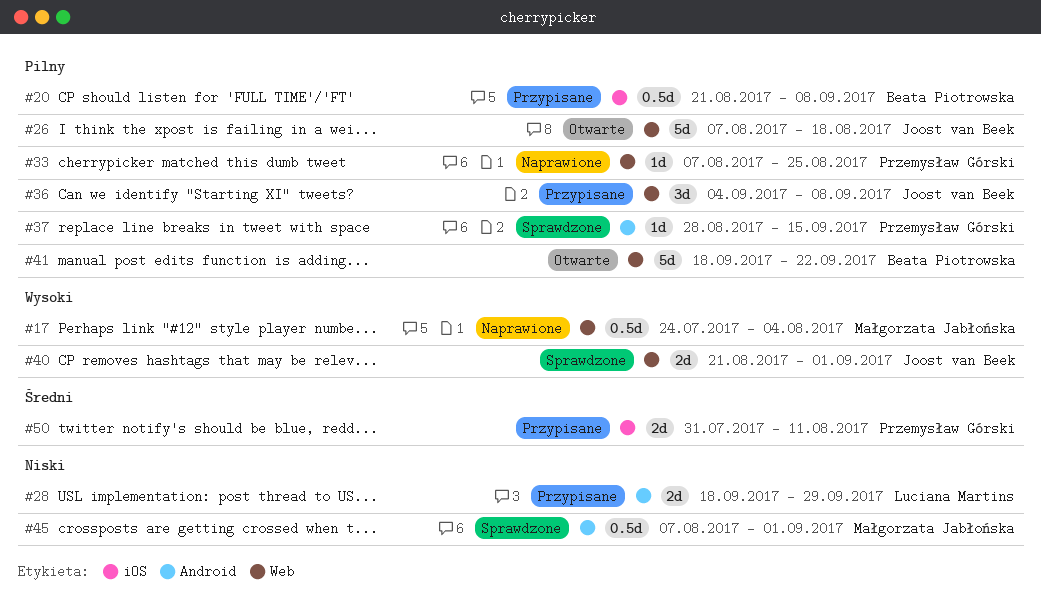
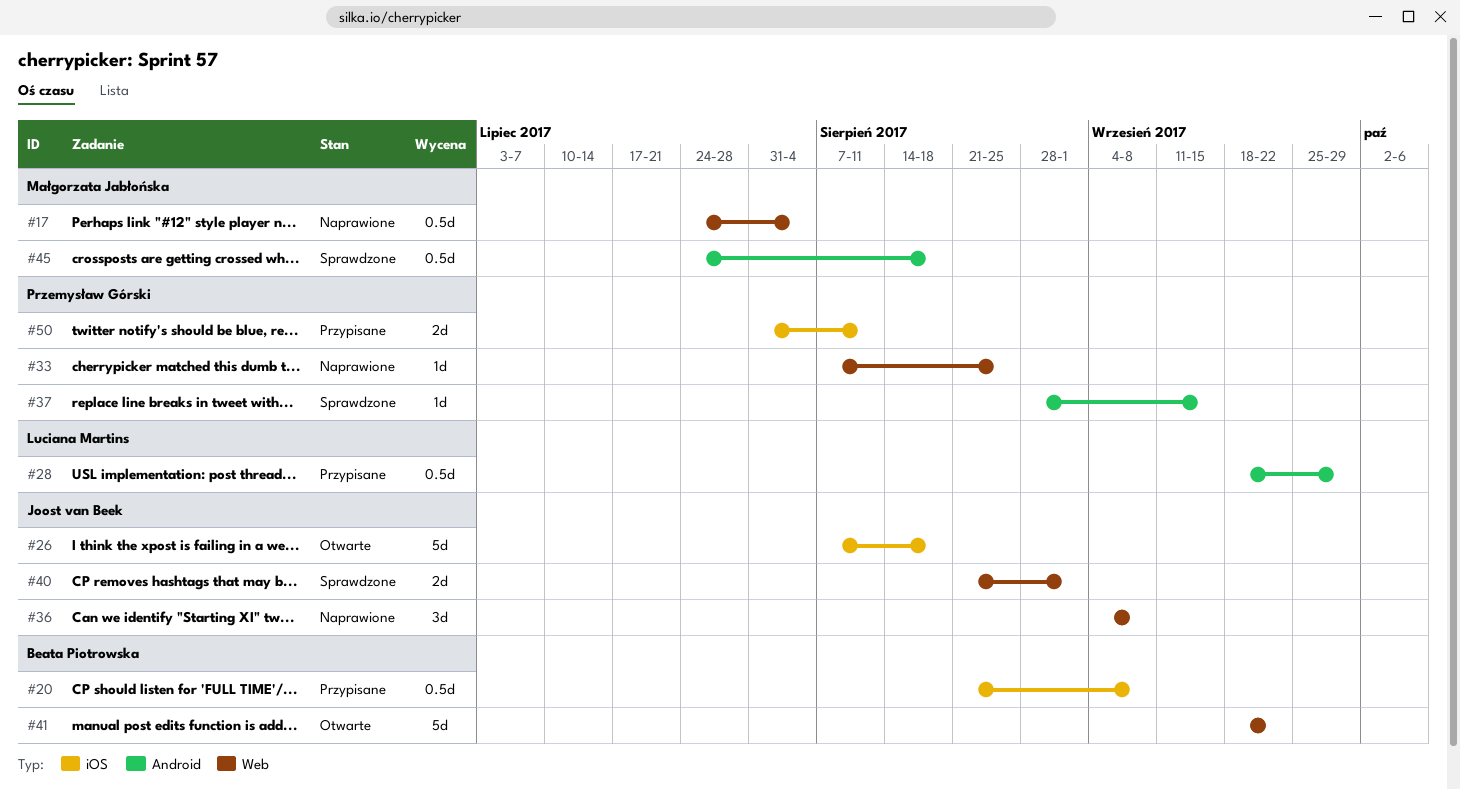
#26, label: Web -> iOS
#28, estimate: 2d -> 0.5d
#36, status: Przypisane -> Naprawione
#45, start: Aug 7 -> Jul 24
#45, due: Sep 1 -> Aug 18

